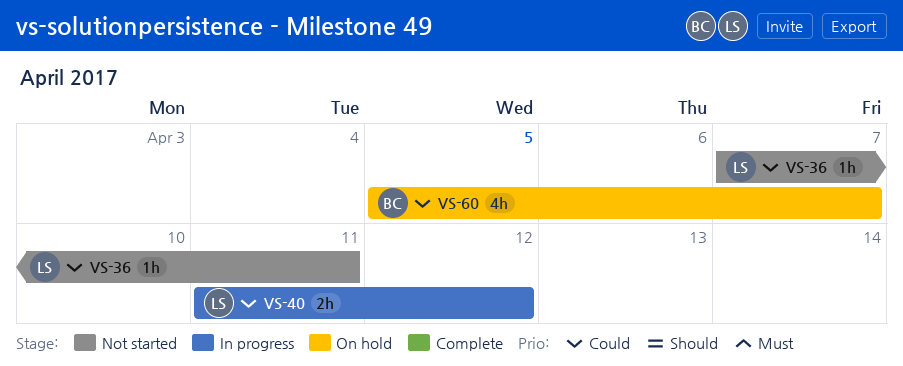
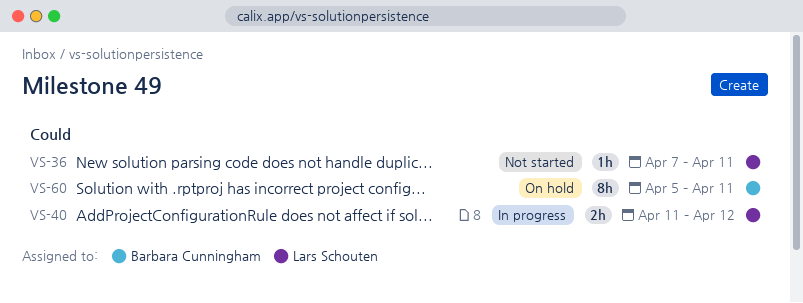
VS-60, estimate: 4h -> 8h
VS-60, due: Apr 7 -> Apr 11

